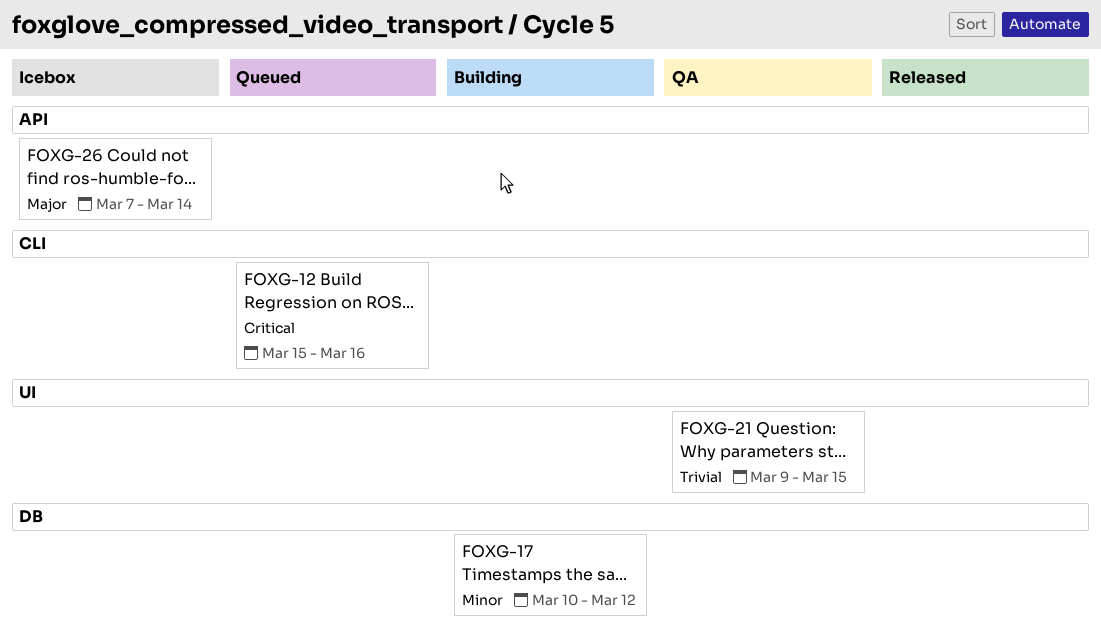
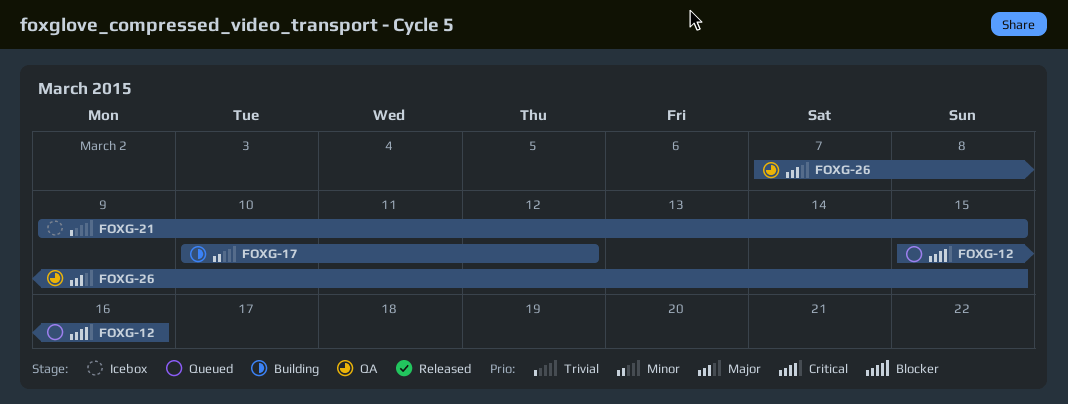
FOXG-21, status: QA -> Icebox
FOXG-26, status: Icebox -> QA
FOXG-26, due: Mar 14 -> Mar 15

